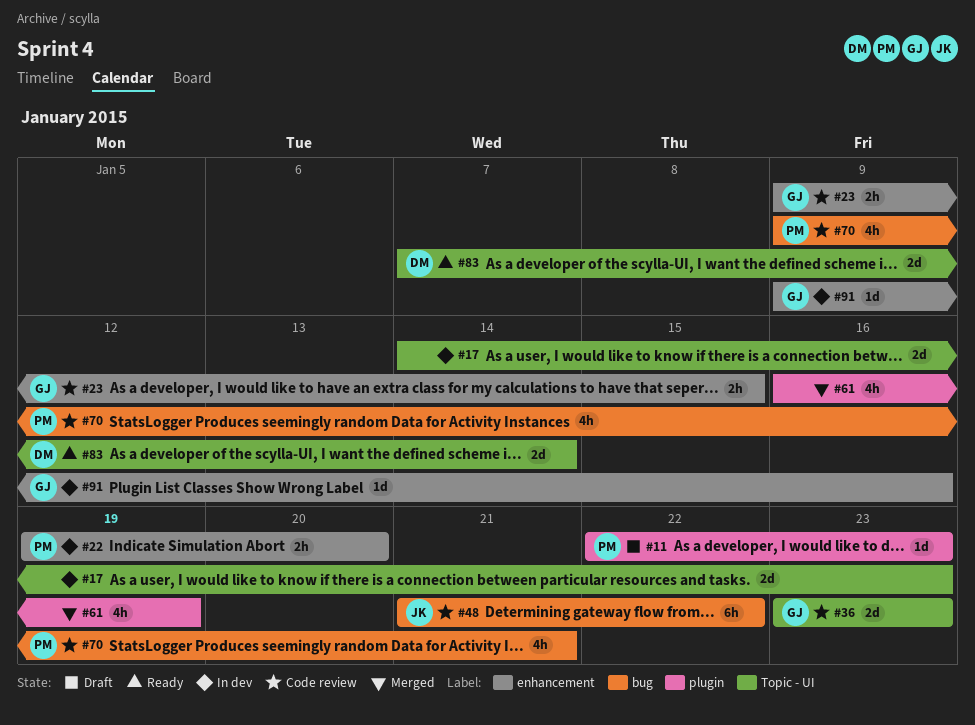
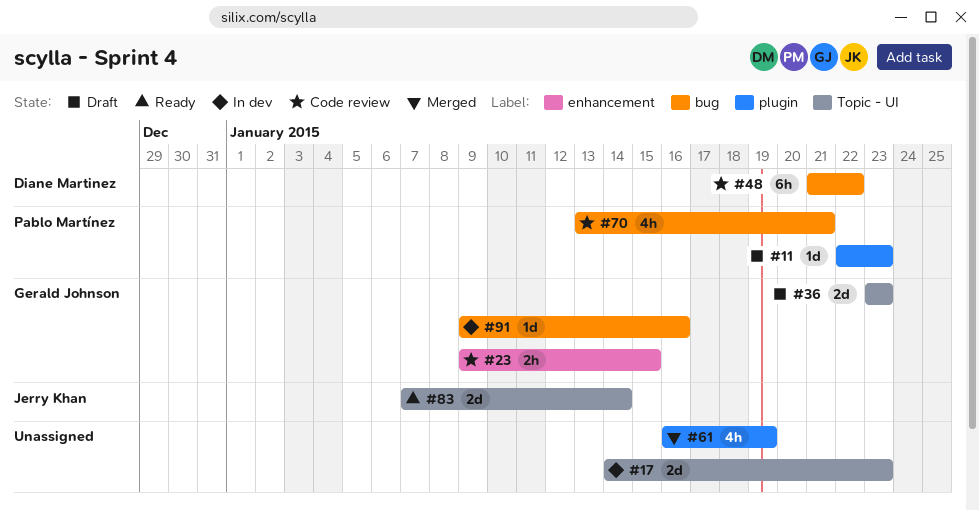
#22: present -> none
#36, status: Code review -> Draft
#48, owner: Jerry Khan -> Diane Martinez
#70, start: Jan 9 -> Jan 13
#83, owner: Diane Martinez -> Jerry Khan
#91, label: enhancement -> bug

